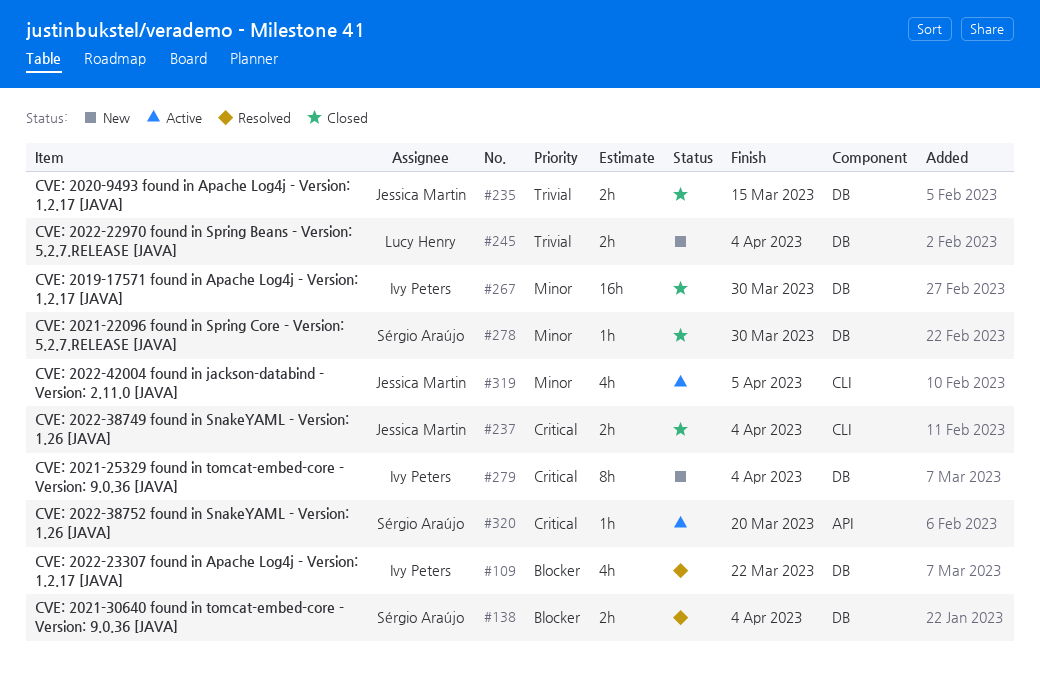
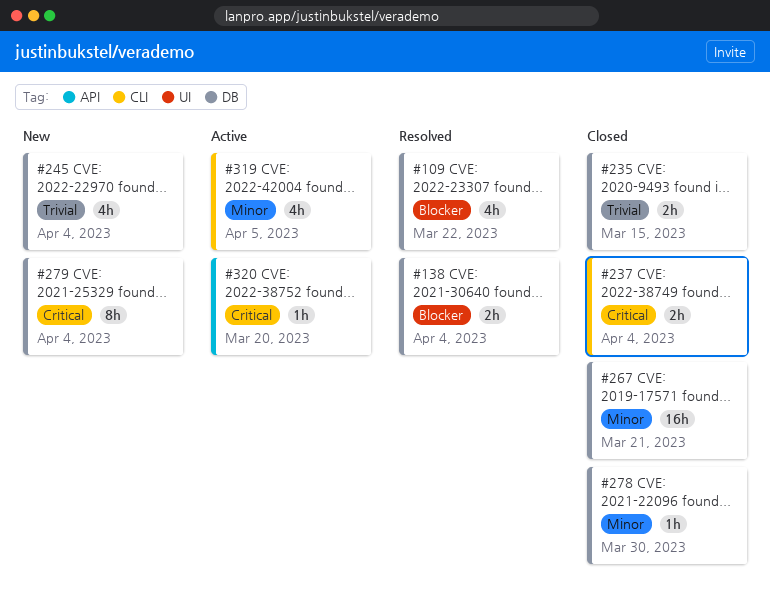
#245, estimate: 2h -> 4h
#267, due: Mar 30 -> Mar 21

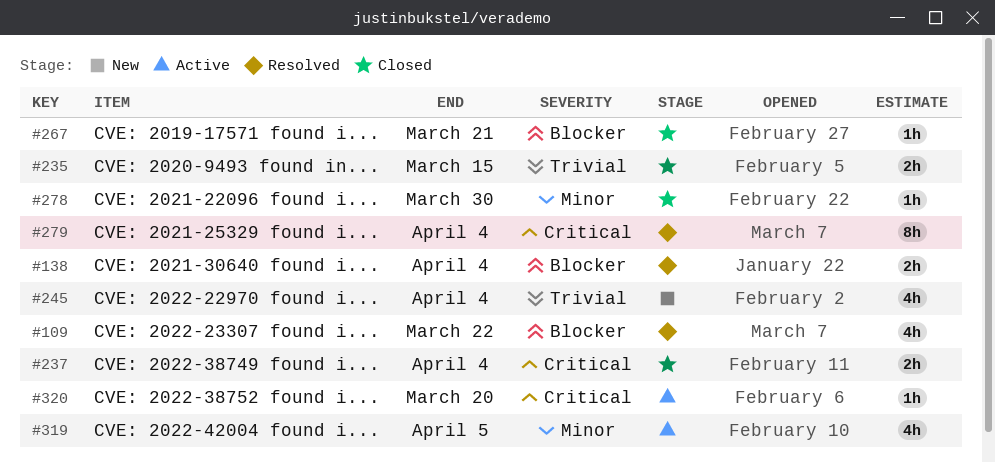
#267, priority: Minor -> Blocker
#267, estimate: 16h -> 1h
#279, status: New -> Resolved

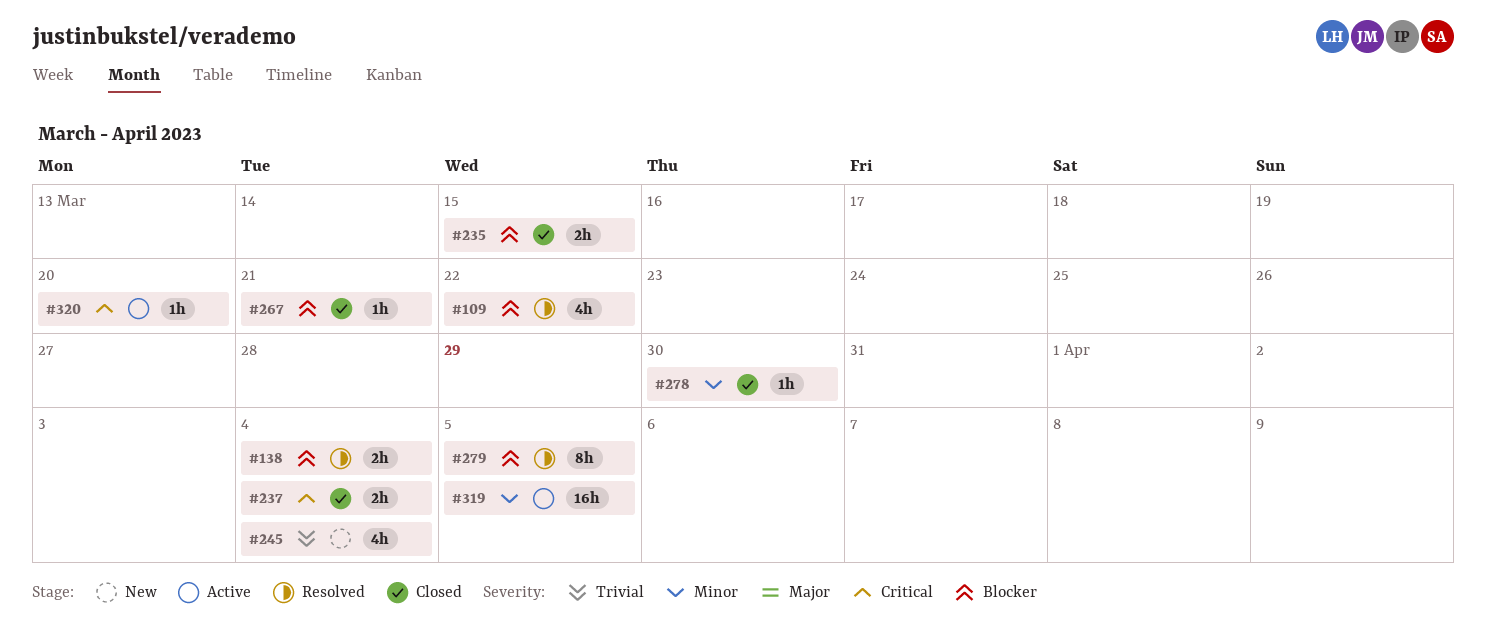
#235, priority: Trivial -> Blocker
#279, priority: Critical -> Blocker
#279, due: Apr 4 -> Apr 5
#319, estimate: 4h -> 16h

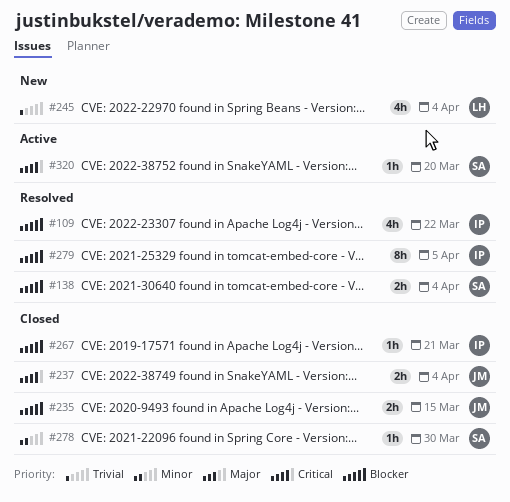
#319: present -> none

